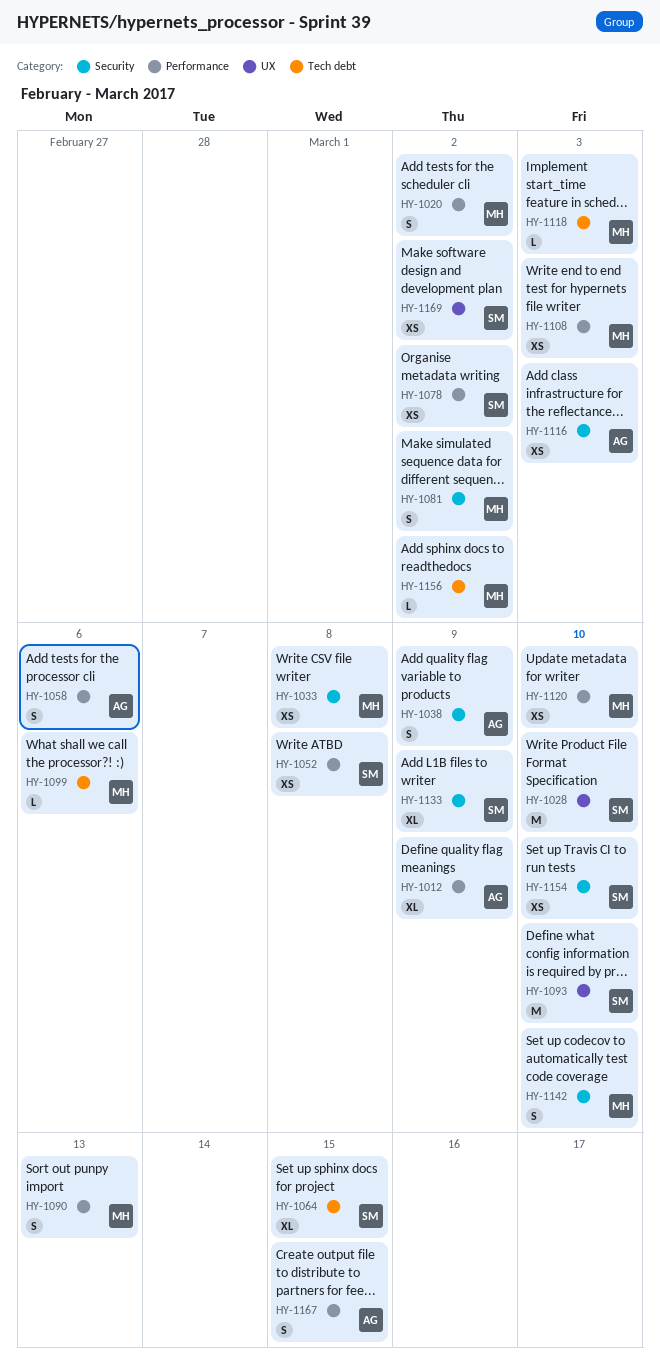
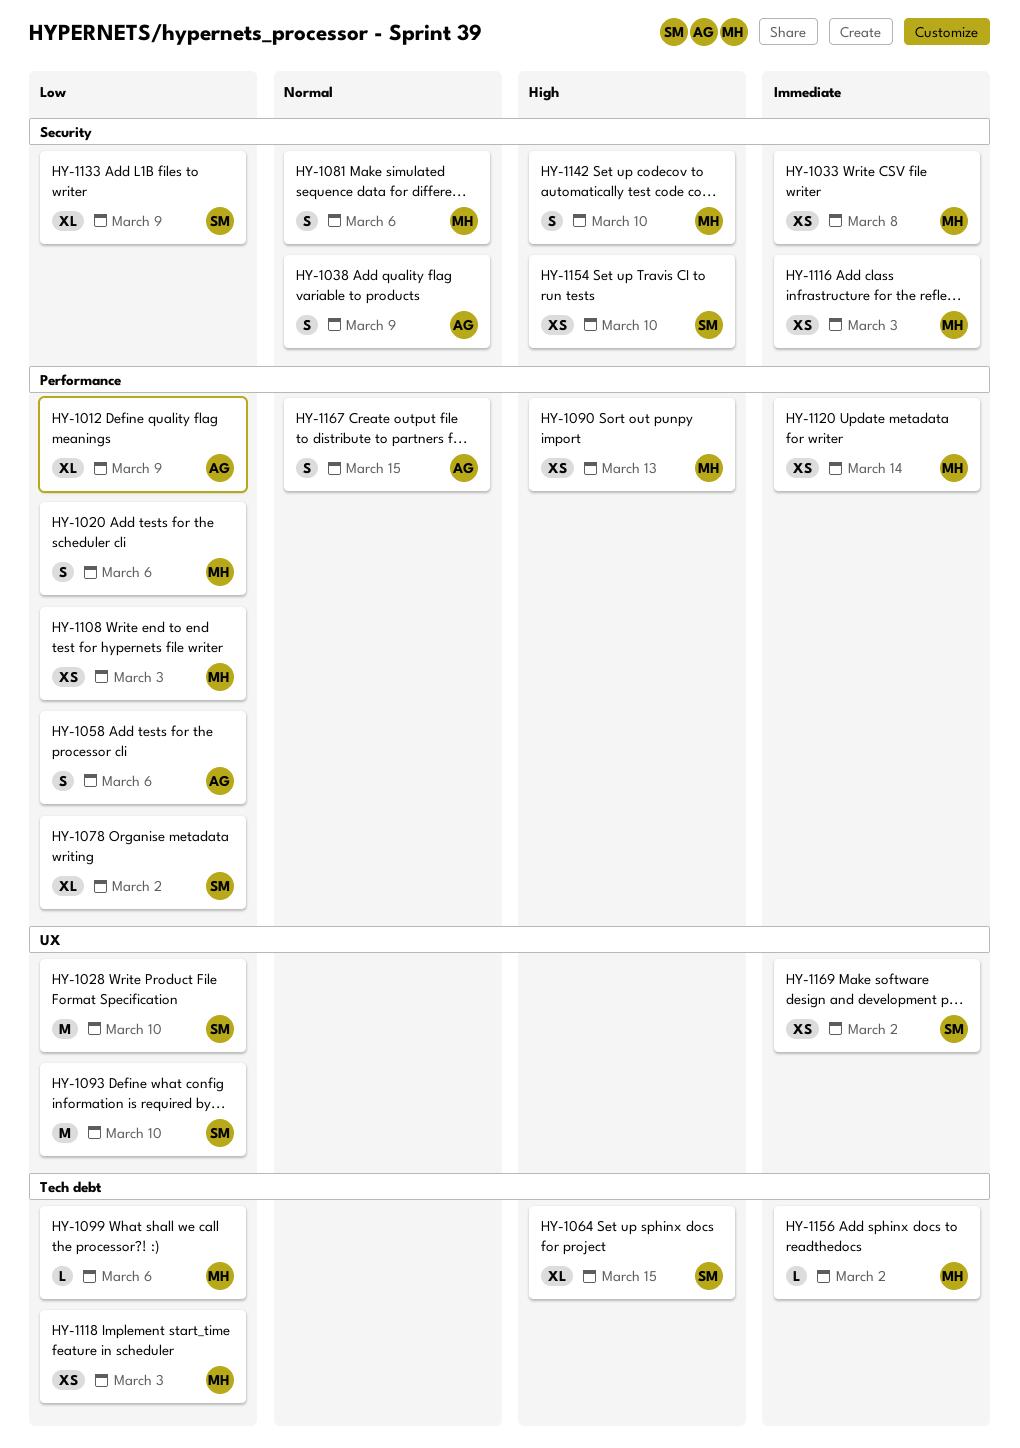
HY-1020, due: Mar 2 -> Mar 6
HY-1052: present -> none
HY-1078, estimate: XS -> XL
HY-1081, due: Mar 2 -> Mar 6
HY-1090, estimate: S -> XS
HY-1116, owner: AG -> MH
HY-1118, estimate: L -> XS
HY-1120, due: Mar 10 -> Mar 14

